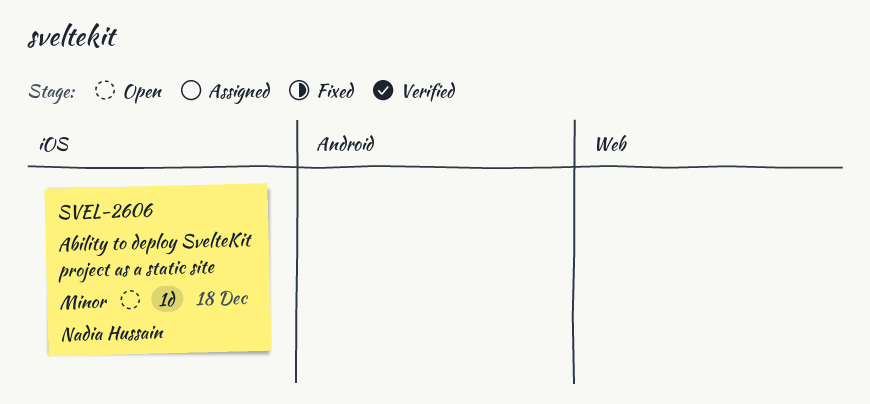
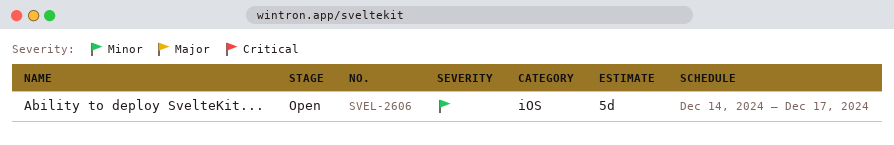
SVEL-2606, estimate: 1d -> 5d
SVEL-2606, due: Dec 18 -> Dec 17

